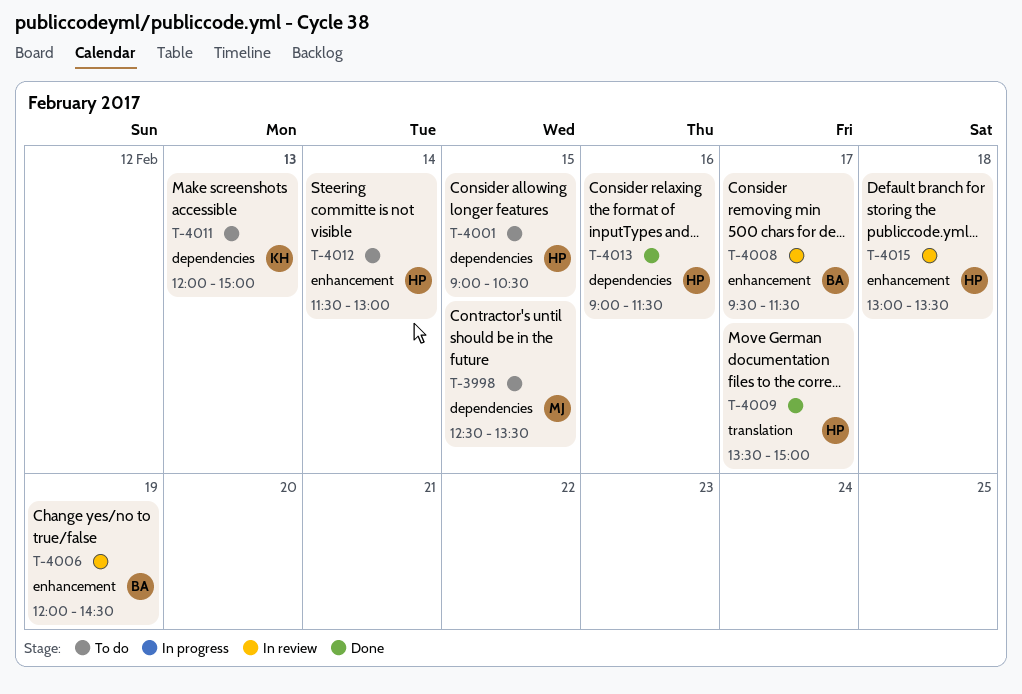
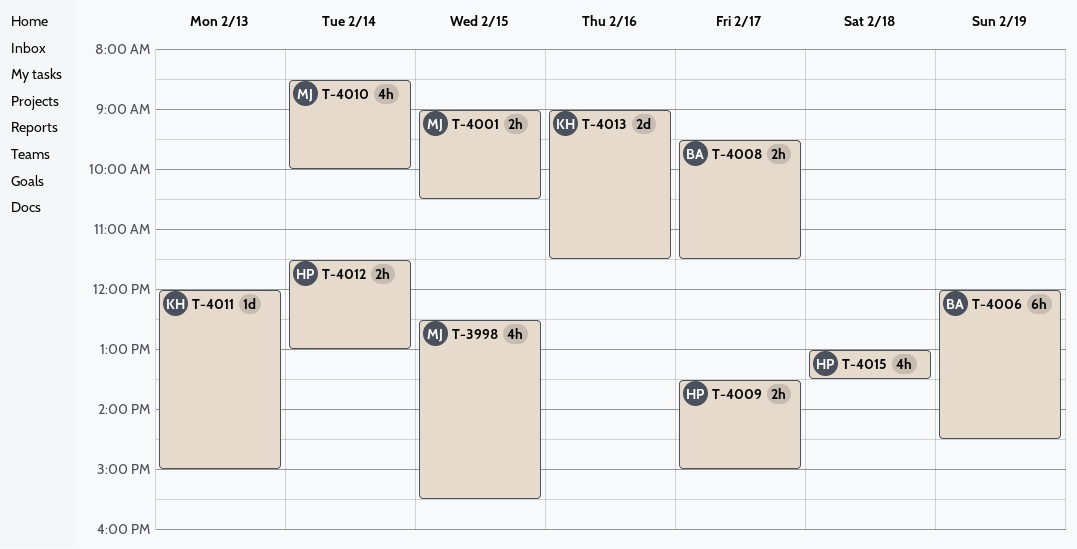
T-3998, ends: 13:30 -> 15:30
T-4001, owner: HP -> MJ
T-4010: none -> present
T-4013, owner: HP -> KH

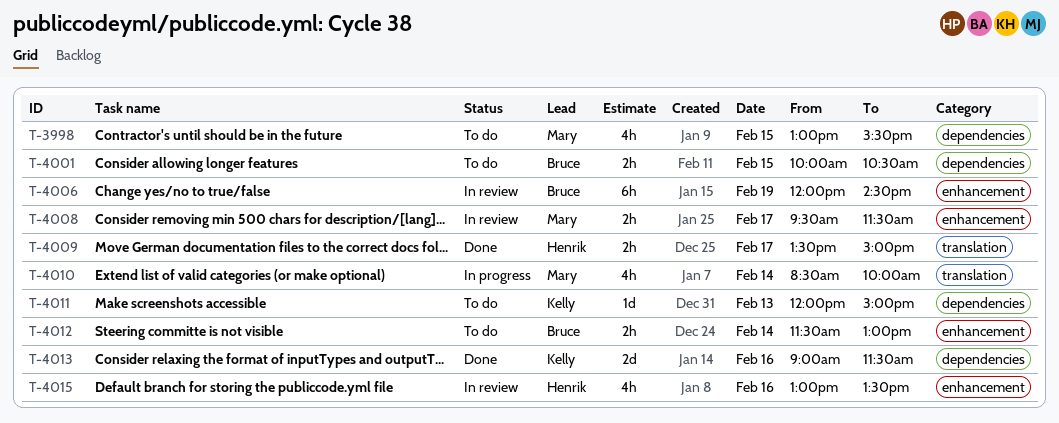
T-3998, begins: 12:30 -> 13:00
T-4001, owner: Mary -> Bruce
T-4001, begins: 09:00 -> 10:00
T-4008, owner: Bruce -> Mary
T-4012, owner: Henrik -> Bruce
T-4015, day: Feb 18 -> Feb 16

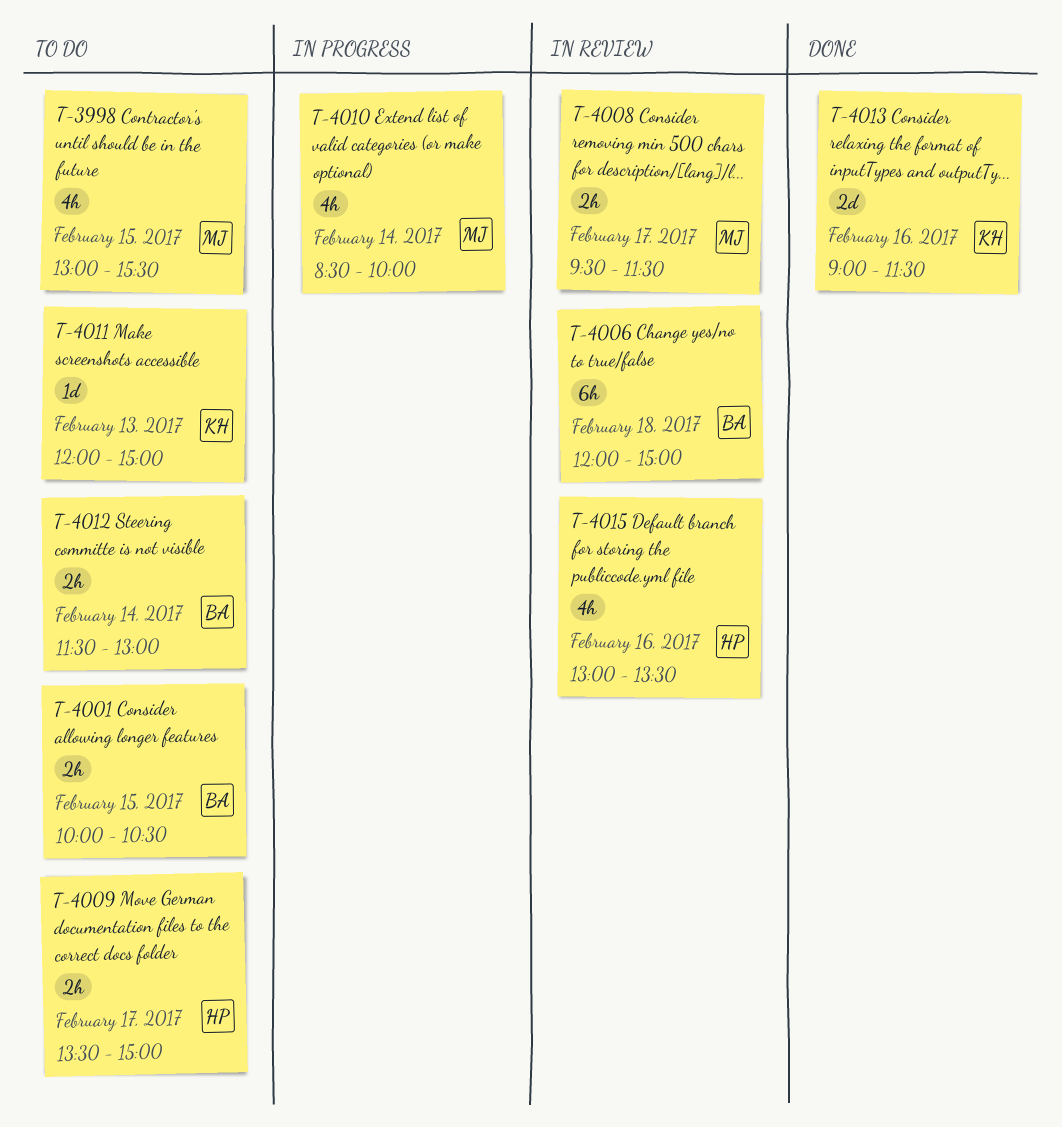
T-4006, day: Feb 19 -> Feb 18
T-4006, ends: 14:30 -> 15:00
T-4009, status: Done -> To do

